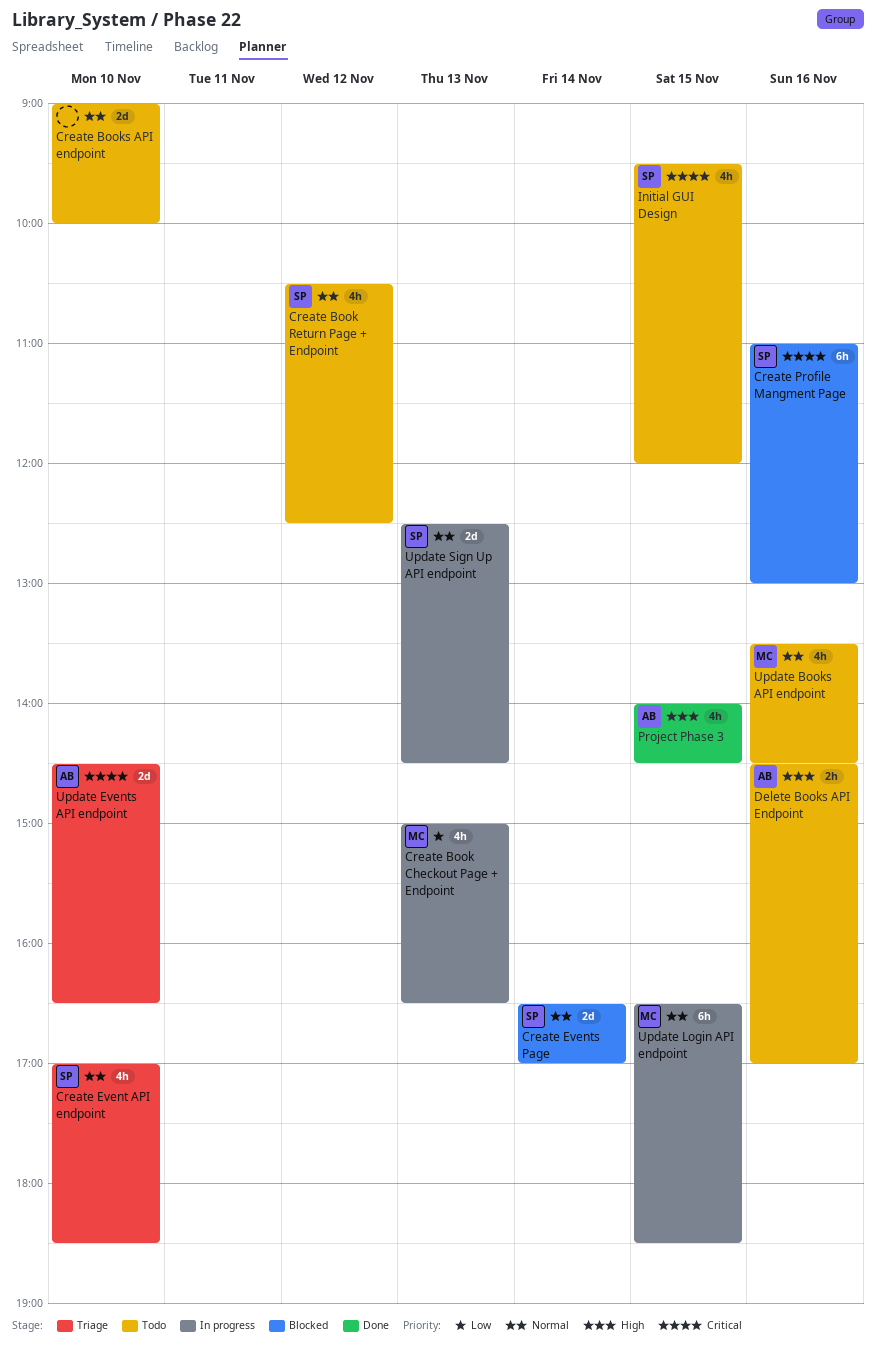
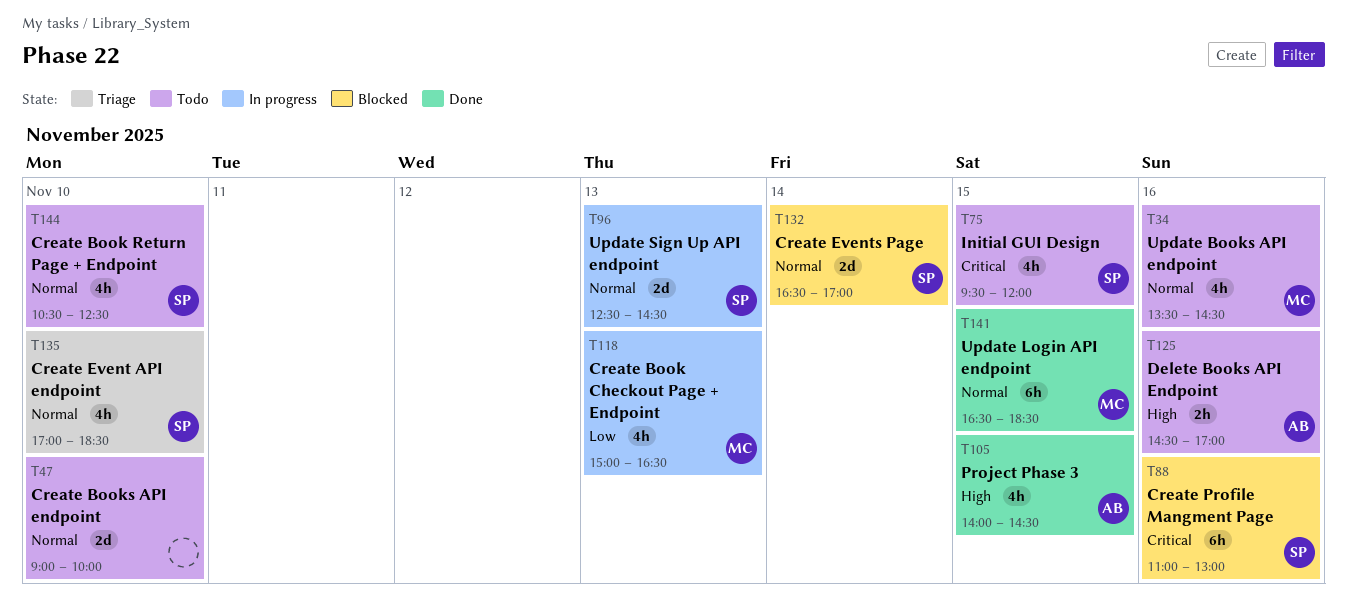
Create Book Return Page + Endpoint, day: Nov 12 -> Nov 10
Update Events API endpoint: present -> none
Update Login API endpoint, status: In progress -> Done

